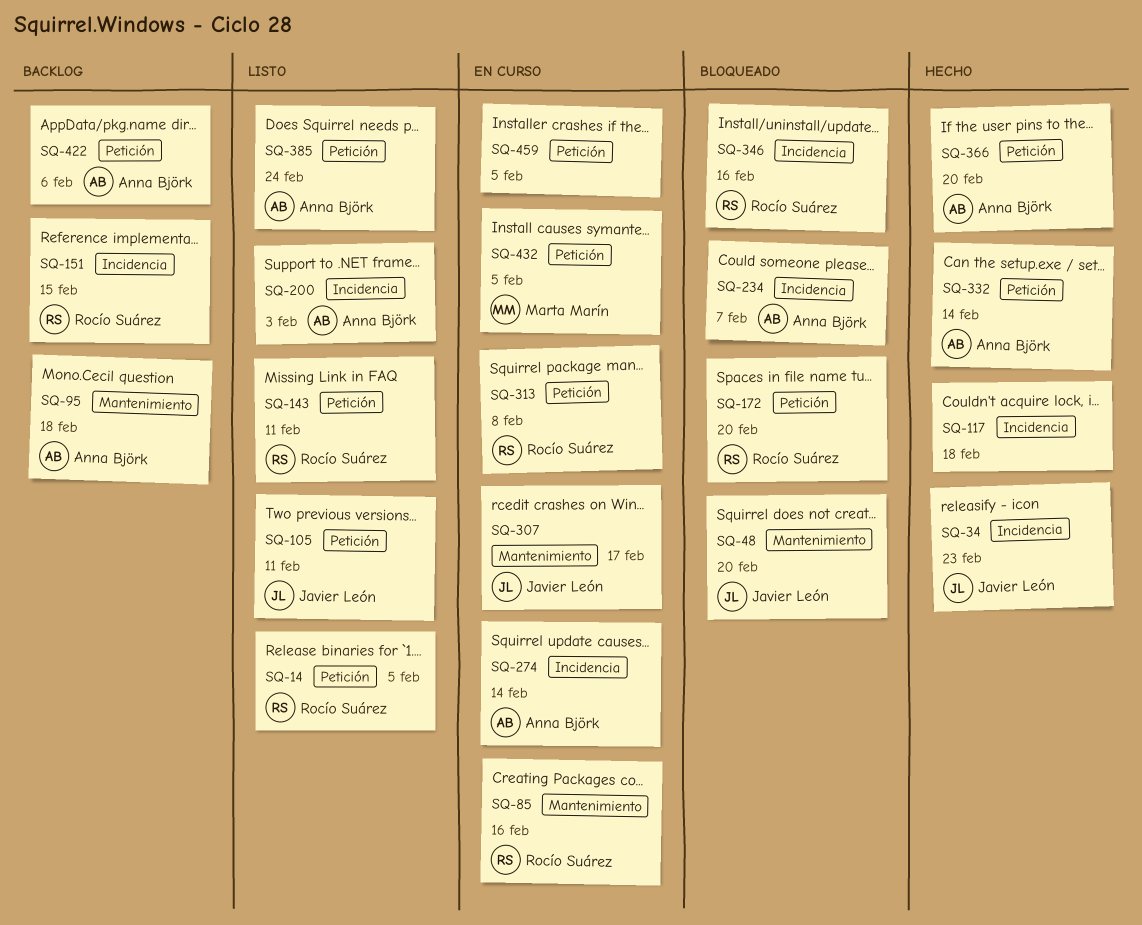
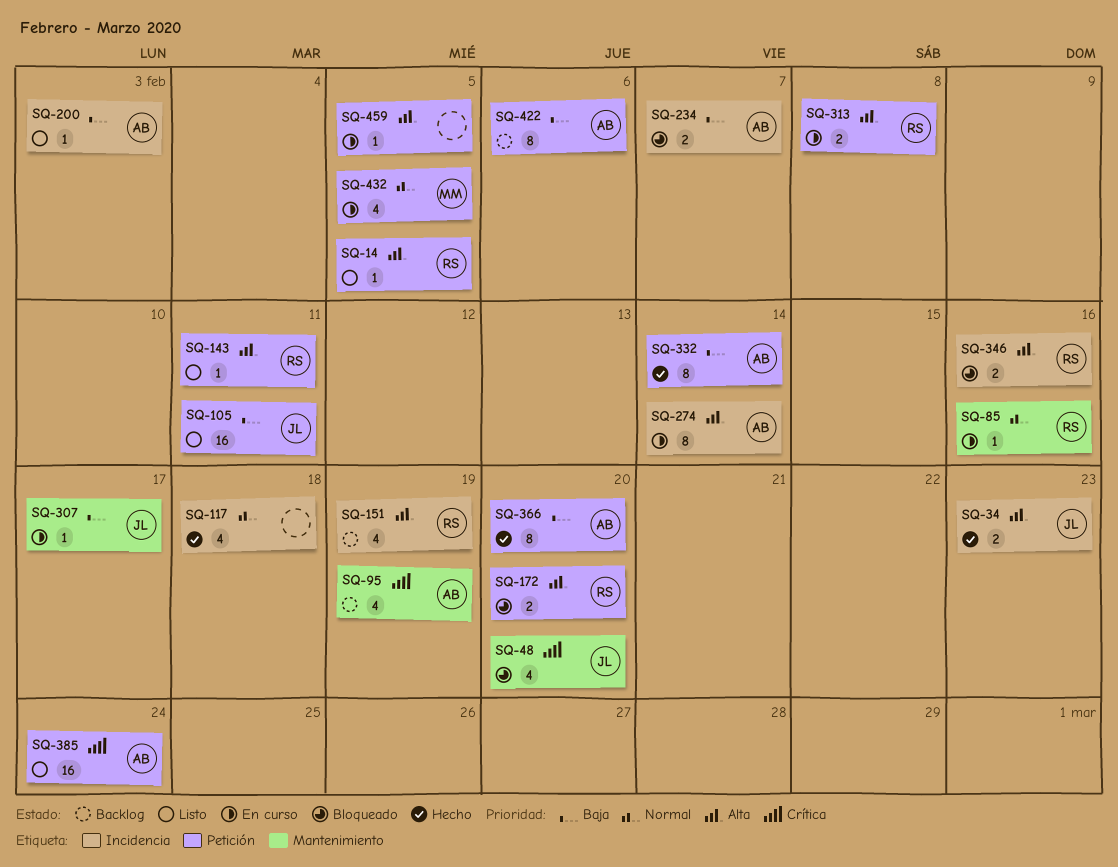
SQ-95, due: Feb 18 -> Feb 19
SQ-151, due: Feb 15 -> Feb 19

